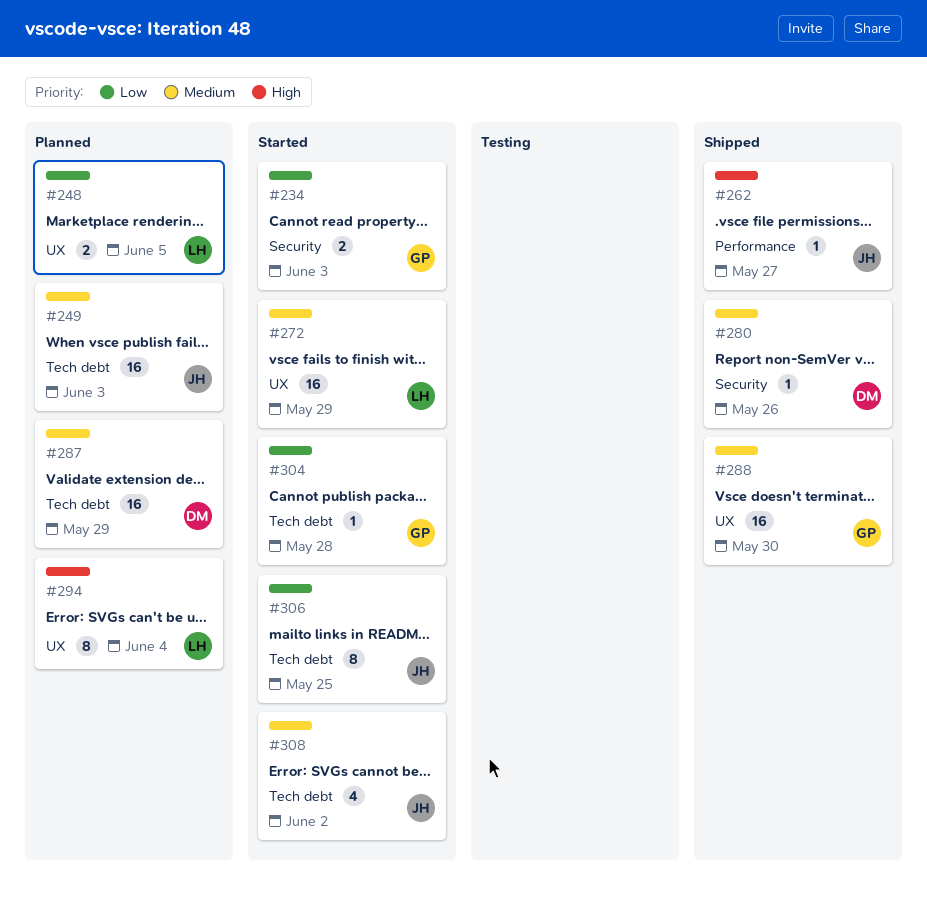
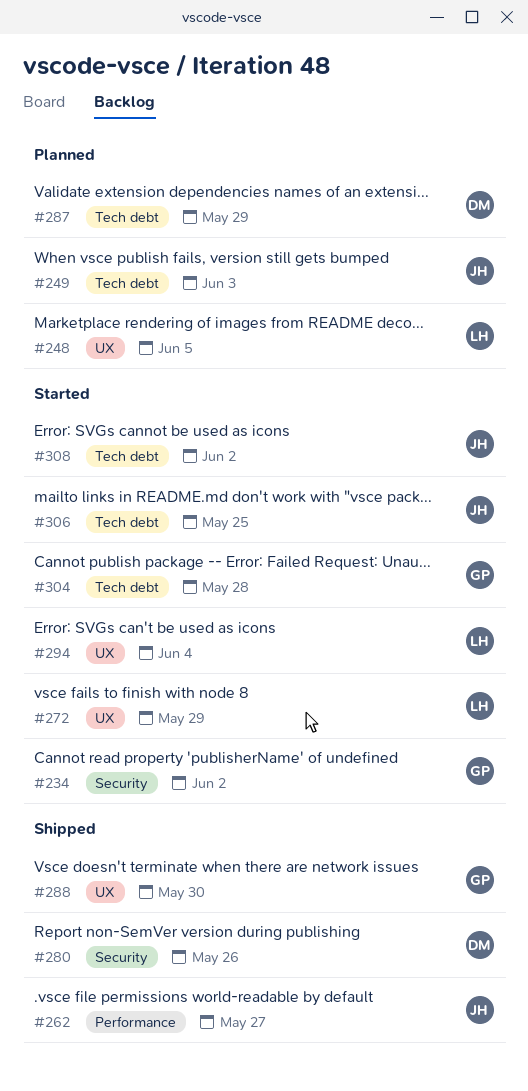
#234, due: Jun 3 -> Jun 2
#294, status: Planned -> Started

